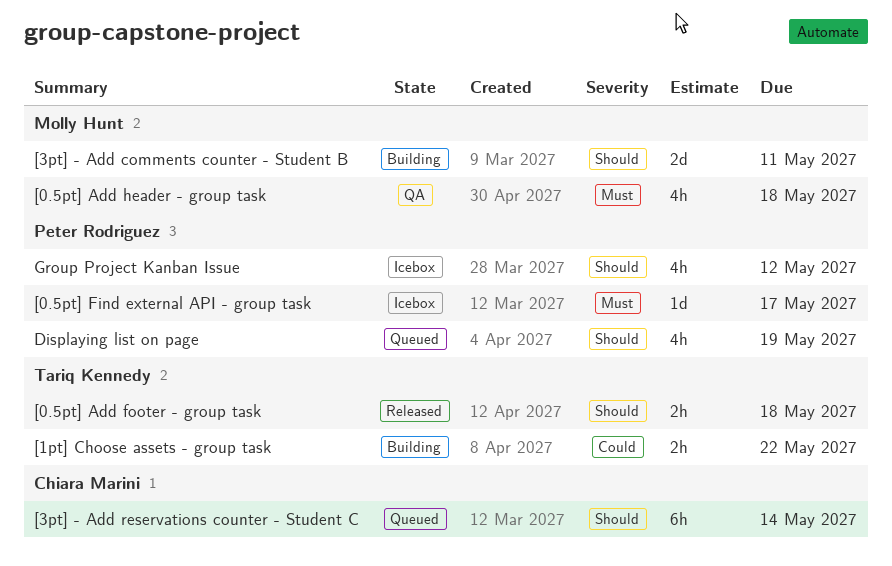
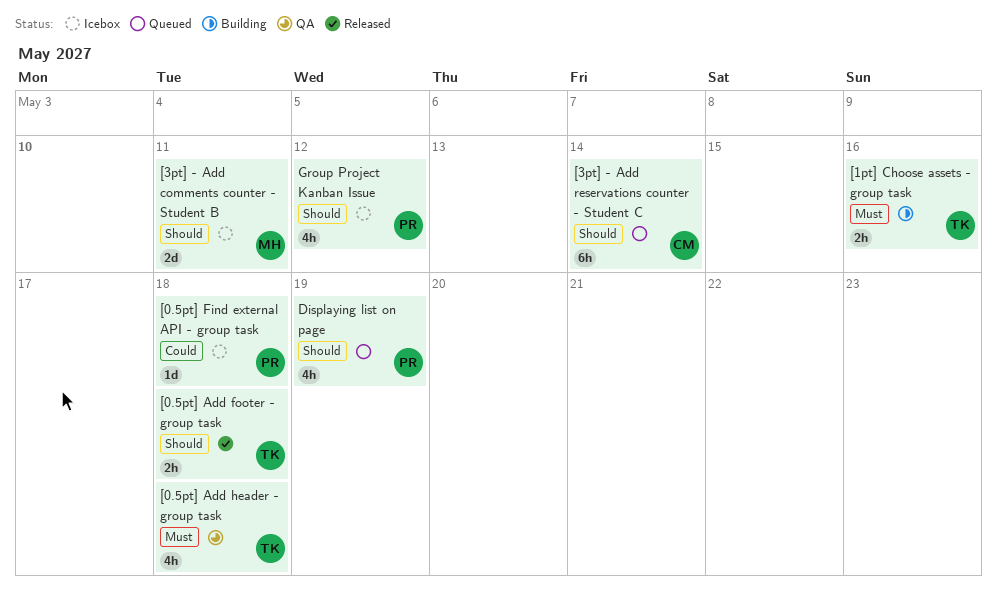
[0.5pt] Add header - group task, owner: Molly Hunt -> Tariq Kennedy
[0.5pt] Find external API - group task, priority: Must -> Could
[0.5pt] Find external API - group task, due: May 17 -> May 18
[1pt] Choose assets - group task, priority: Could -> Must
[1pt] Choose assets - group task, due: May 22 -> May 16
[3pt] - Add comments counter - Student B, status: Building -> Icebox

